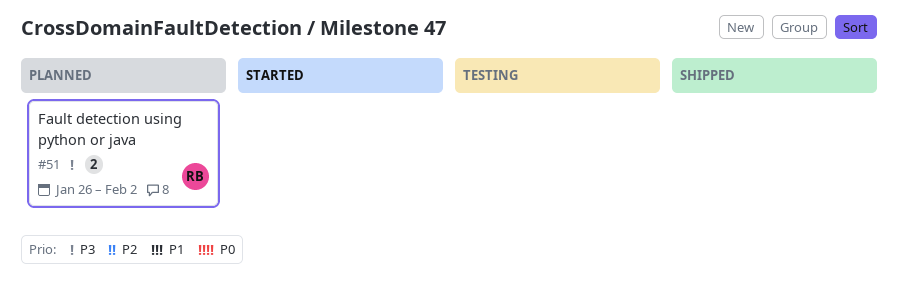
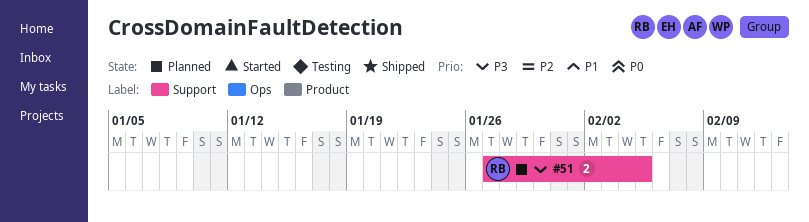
#51, start: Jan 26 -> Jan 27
#51, due: Feb 2 -> Feb 5

